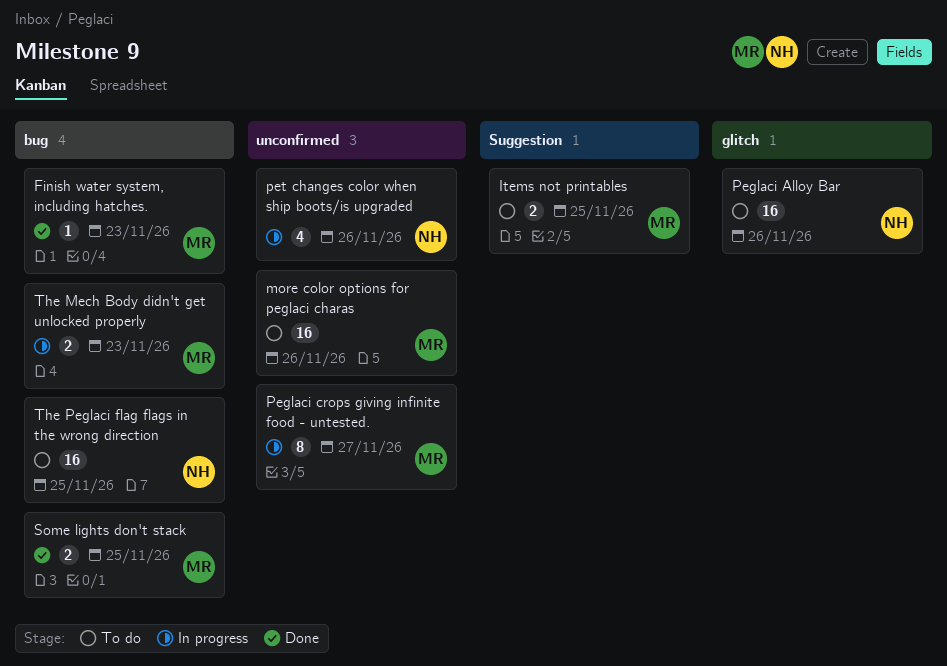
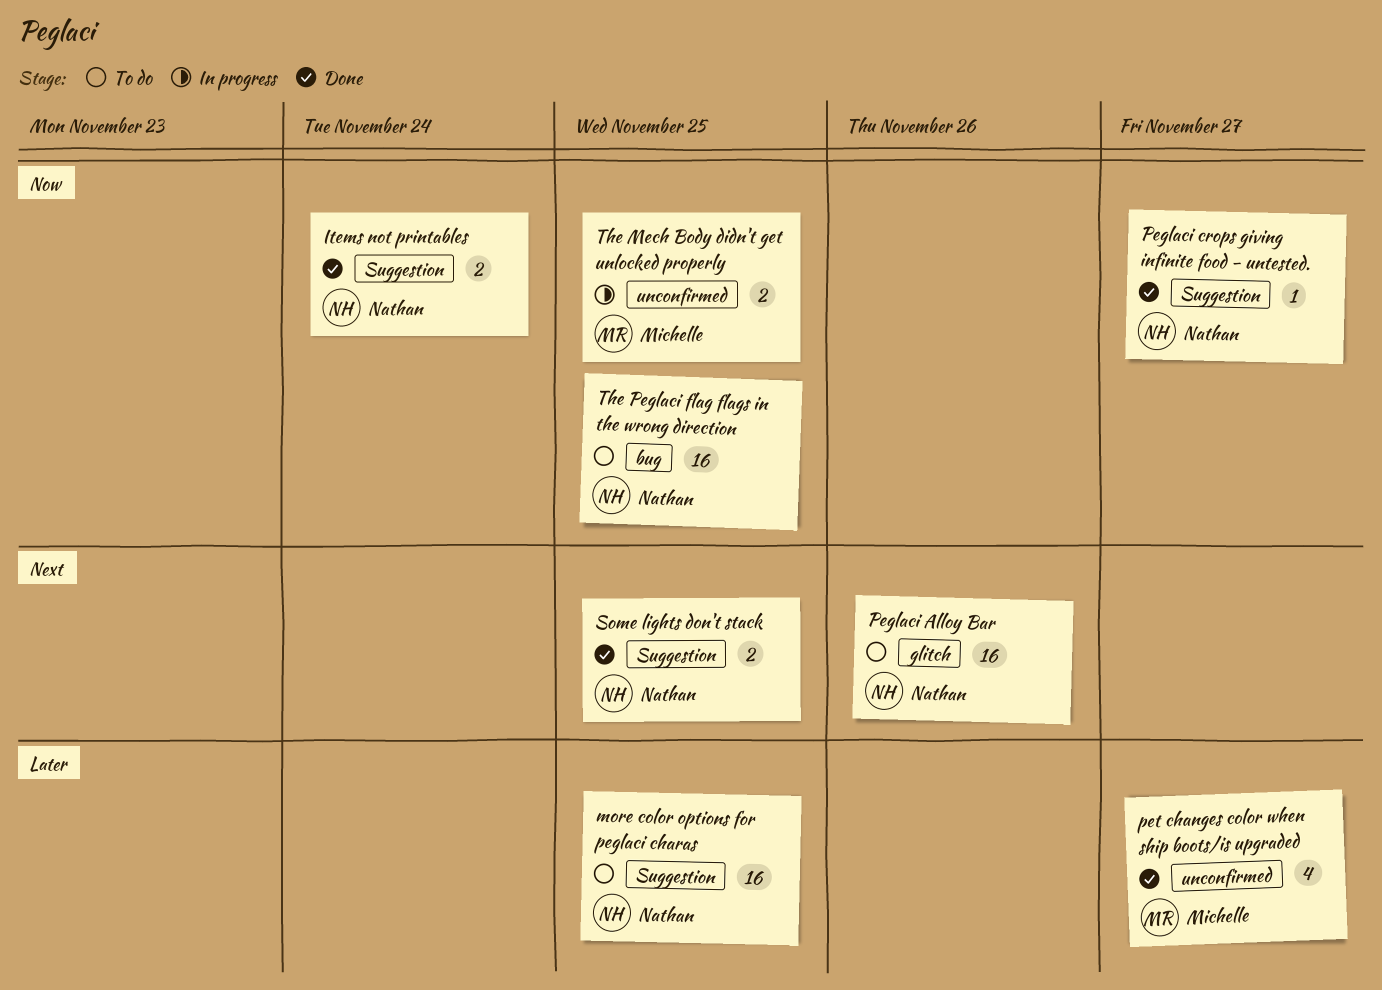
Finish water system, including hatches.: present -> none
Items not printables, status: To do -> Done
Items not printables, owner: Michelle -> Nathan
Items not printables, due: Nov 25 -> Nov 24
more color options for peglaci charas, owner: Michelle -> Nathan
more color options for peglaci charas, label: unconfirmed -> Suggestion
more color options for peglaci charas, due: Nov 26 -> Nov 25
Peglaci crops giving infinite food - untested., status: In progress -> Done
Peglaci crops giving infinite food - untested., owner: Michelle -> Nathan
Peglaci crops giving infinite food - untested., label: unconfirmed -> Suggestion
Peglaci crops giving infinite food - untested., estimate: 8 -> 1
pet changes color when ship boots/is upgraded, status: In progress -> Done
pet changes color when ship boots/is upgraded, owner: Nathan -> Michelle
pet changes color when ship boots/is upgraded, due: Nov 26 -> Nov 27
Some lights don't stack, owner: Michelle -> Nathan
Some lights don't stack, label: bug -> Suggestion
The Mech Body didn't get unlocked properly, label: bug -> unconfirmed
The Mech Body didn't get unlocked properly, due: Nov 23 -> Nov 25

